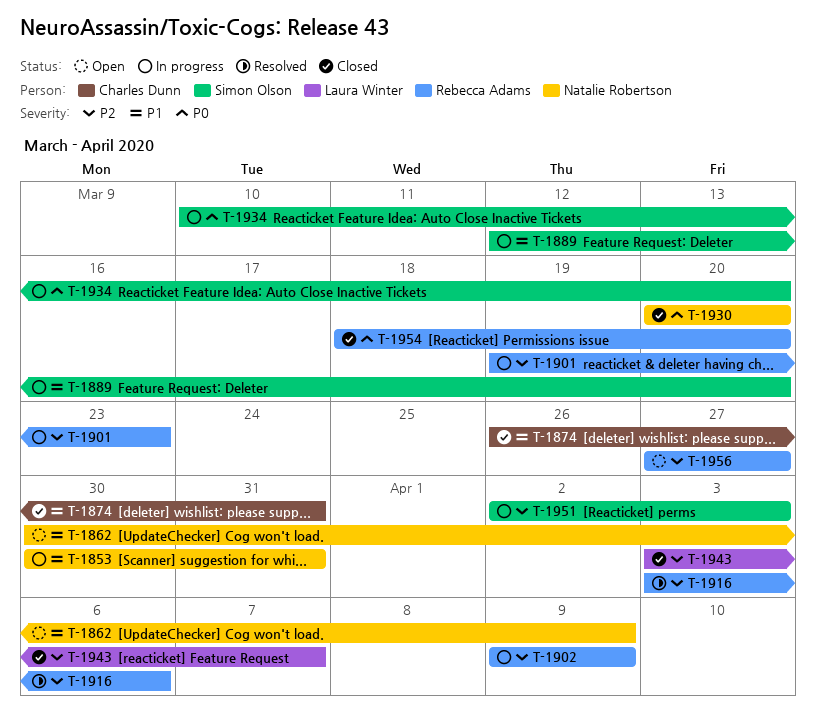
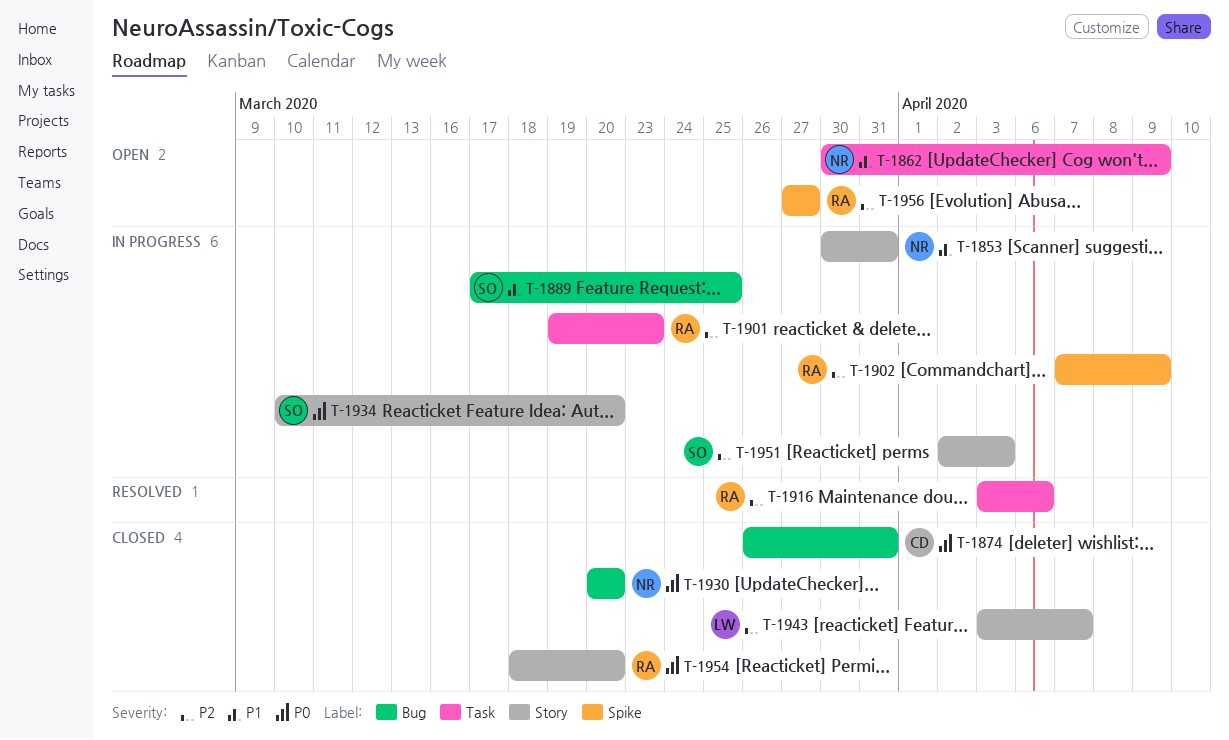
T-1874, priority: P1 -> P0
T-1889, start: Mar 12 -> Mar 17
T-1889, due: Mar 20 -> Mar 25
T-1902, start: Apr 9 -> Apr 7

